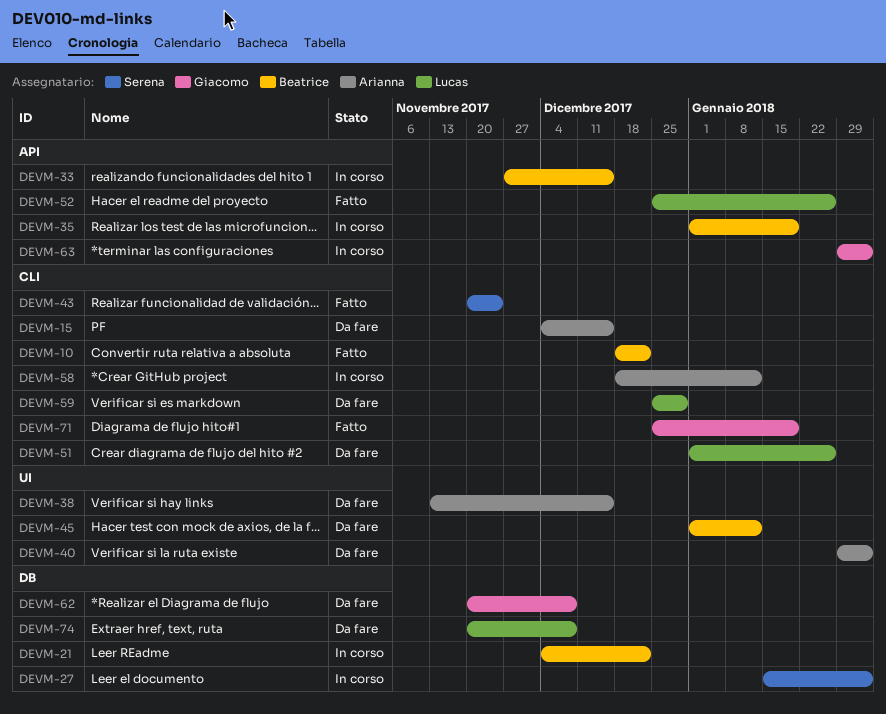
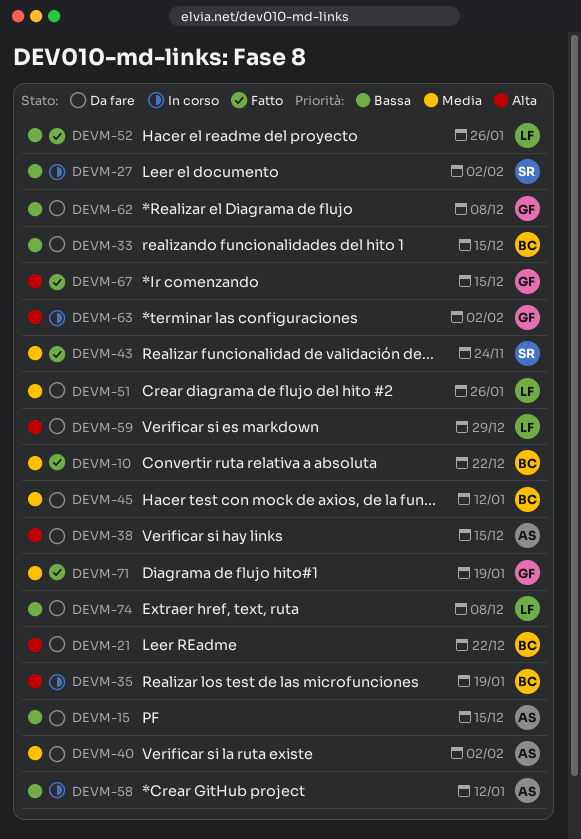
DEVM-21, status: In corso -> Da fare
DEVM-33, status: In corso -> Da fare
DEVM-67: none -> present

